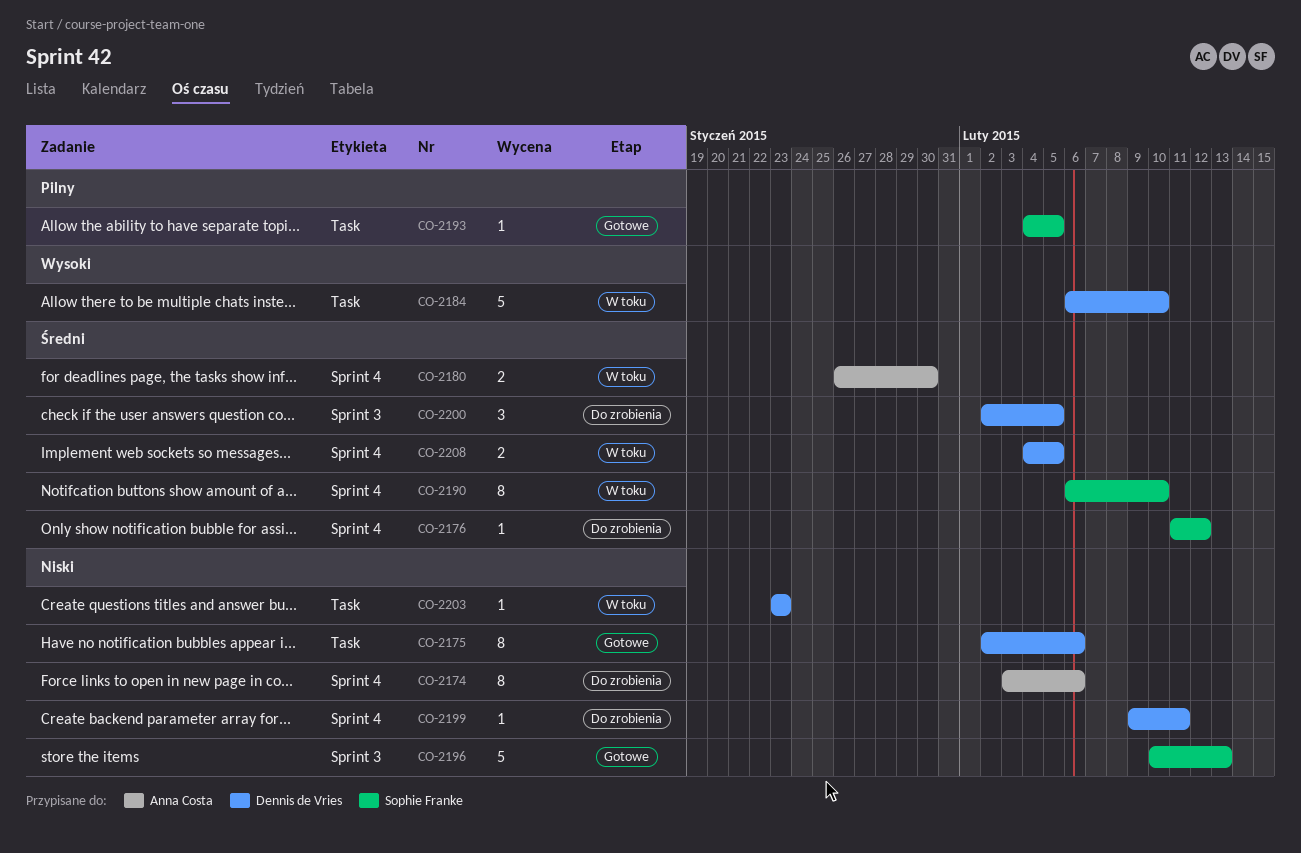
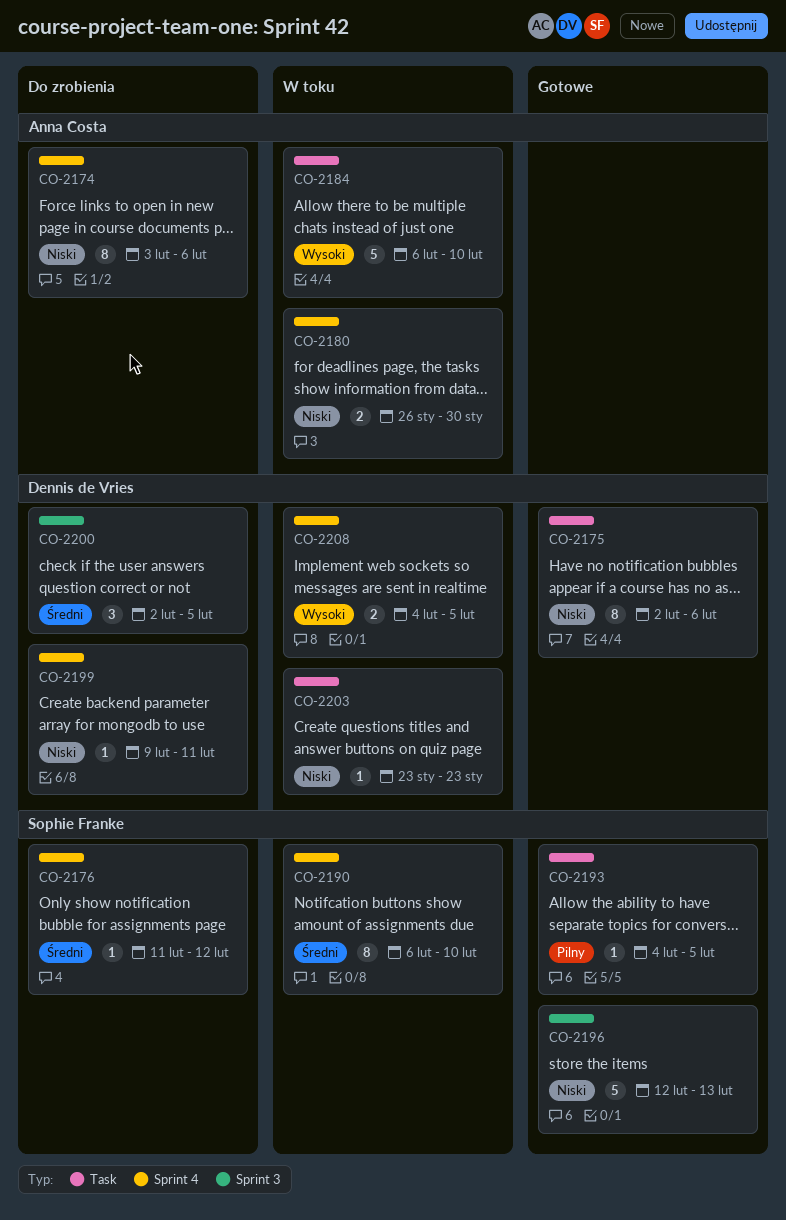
CO-2180, priority: Średni -> Niski
CO-2184, owner: Dennis de Vries -> Anna Costa
CO-2196, start: Feb 10 -> Feb 12
CO-2208, priority: Średni -> Wysoki

